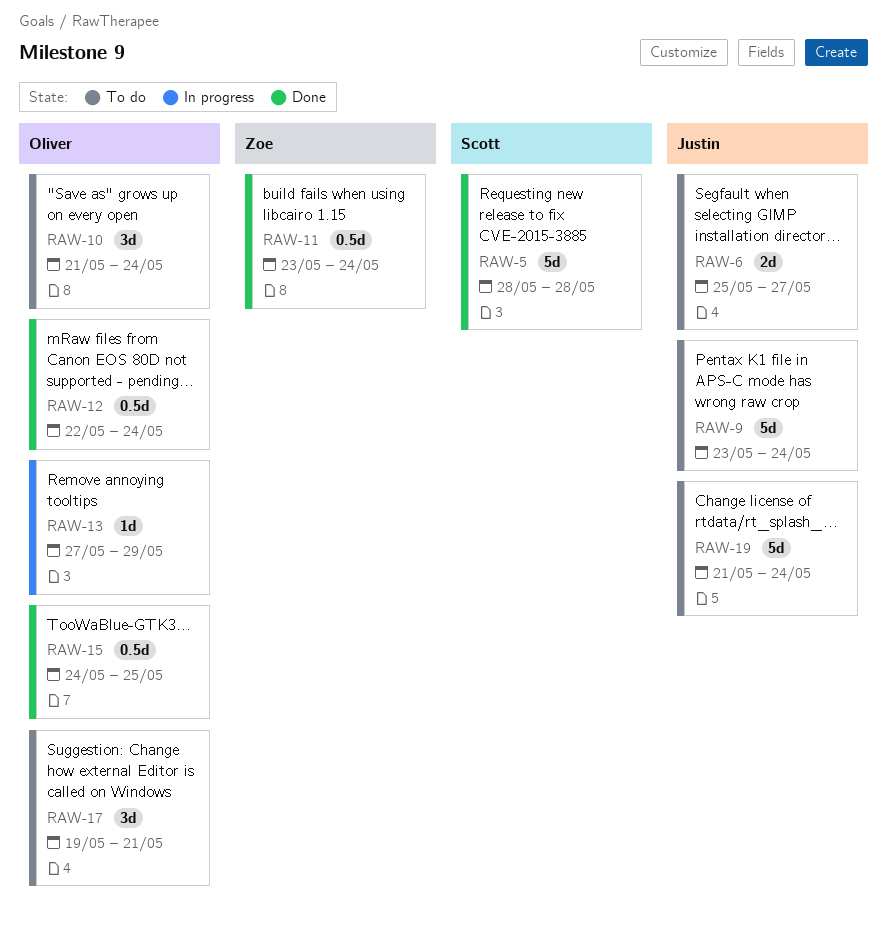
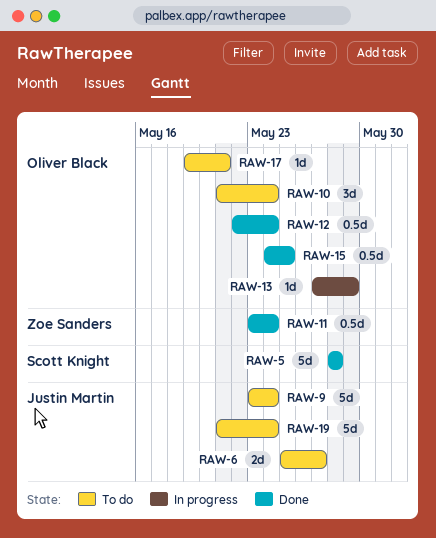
RAW-17, estimate: 3d -> 1d

